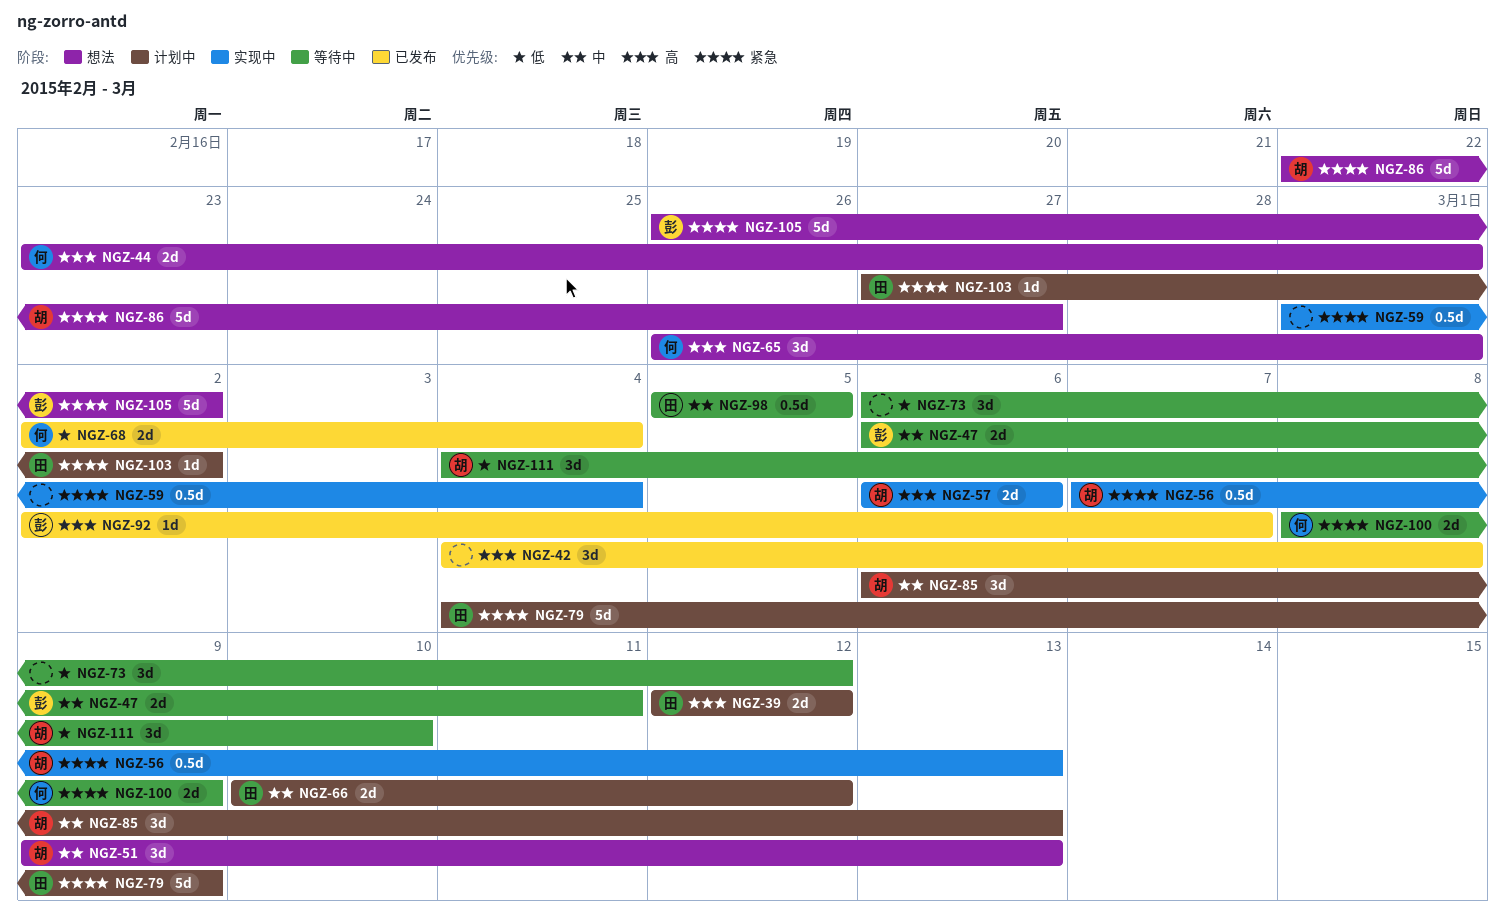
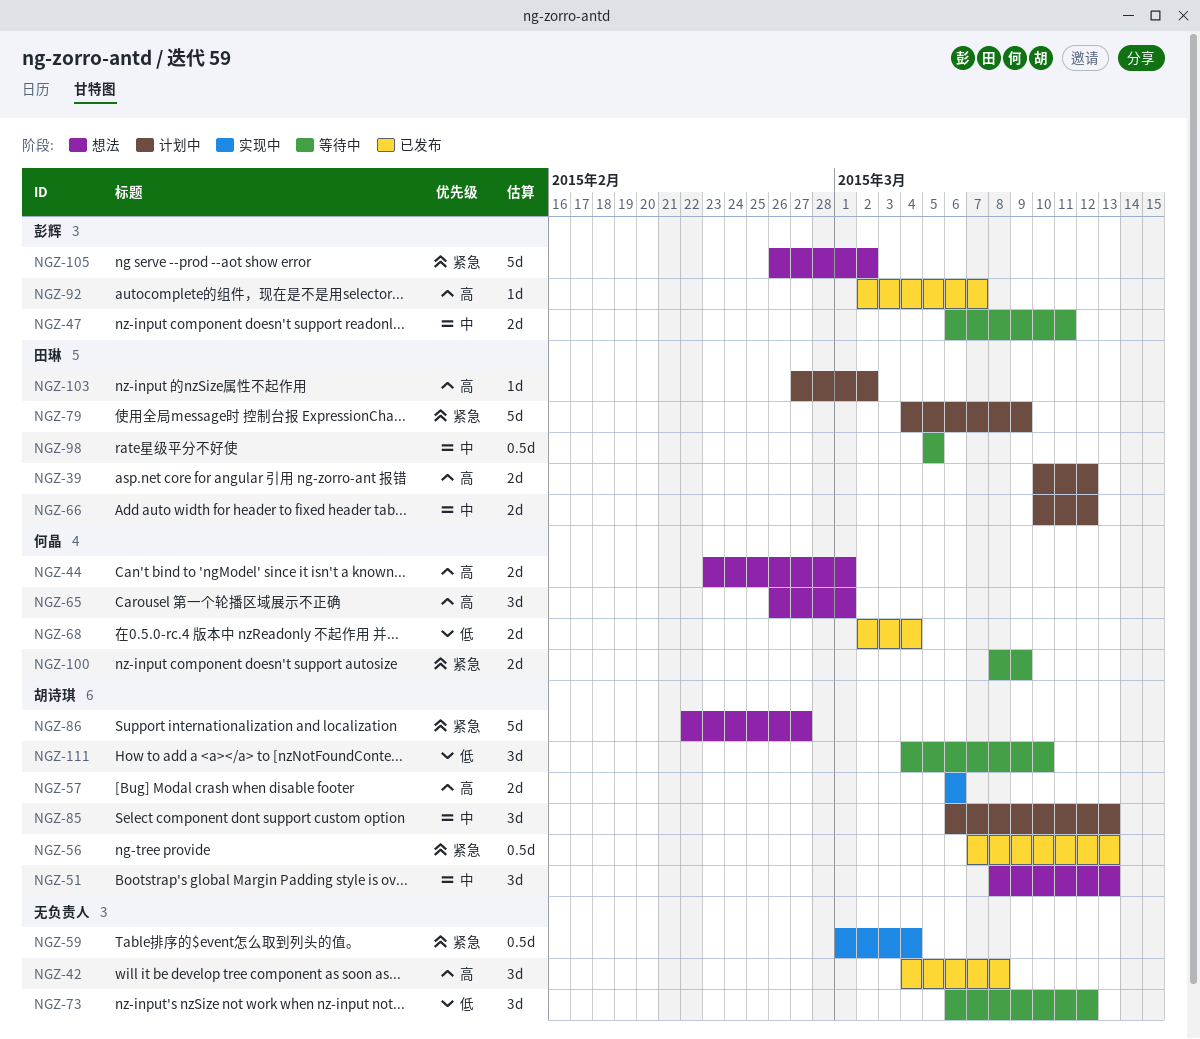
NGZ-39, start: Mar 12 -> Mar 10
NGZ-51, start: Mar 9 -> Mar 8
NGZ-56, status: 实现中 -> 已发布
NGZ-103, priority: 紧急 -> 高

